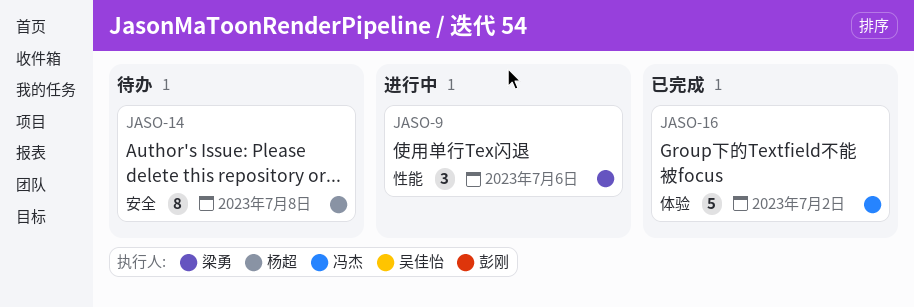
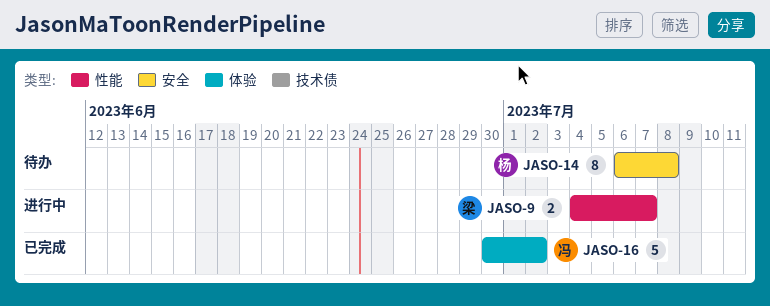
JASO-9, estimate: 3 -> 2
JASO-9, due: Jul 6 -> Jul 7

